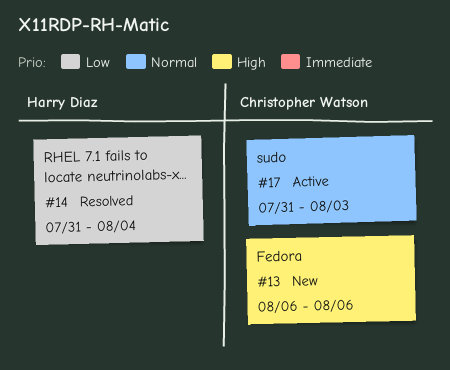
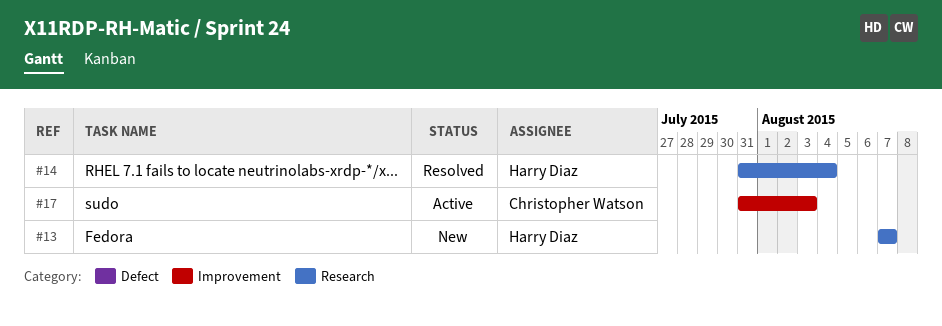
#13, owner: Christopher Watson -> Harry Diaz
#13, start: Aug 6 -> Aug 7
#13, due: Aug 6 -> Aug 7

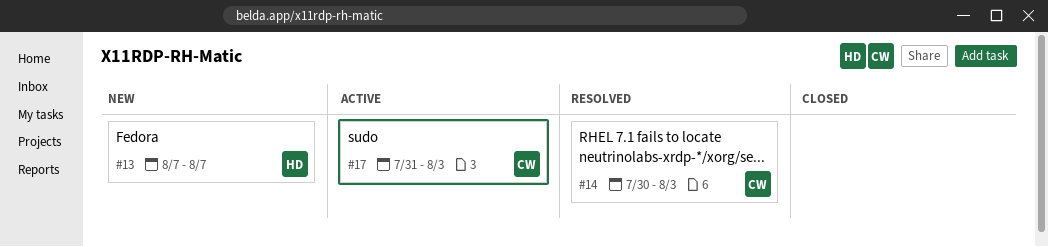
#14, owner: Harry Diaz -> Christopher Watson
#14, start: Jul 31 -> Jul 30
#14, due: Aug 4 -> Aug 3

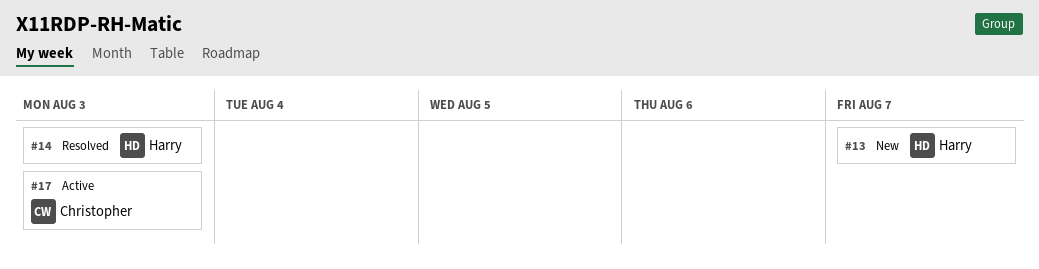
#14, owner: Christopher -> Harry

